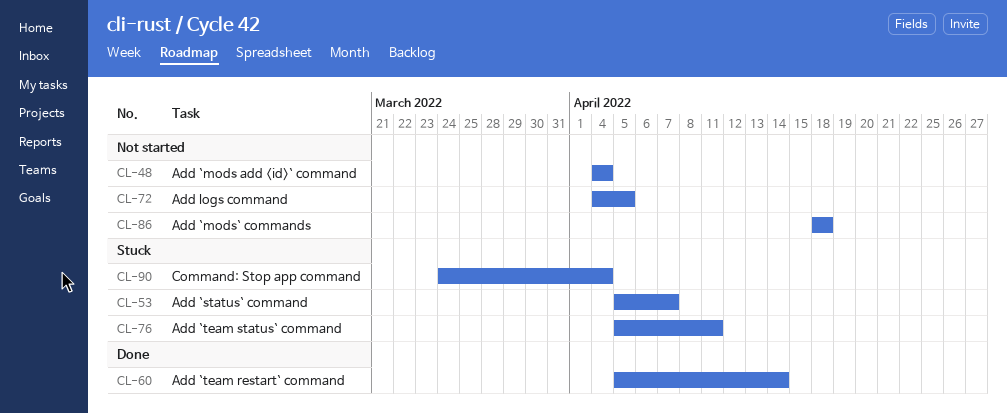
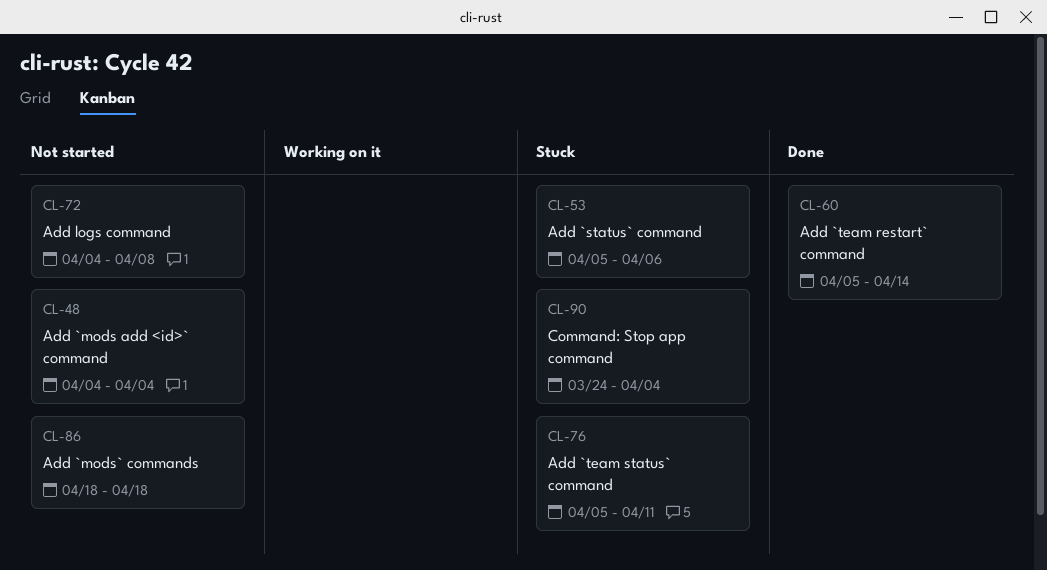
CL-53, due: Apr 7 -> Apr 6
CL-72, due: Apr 5 -> Apr 8

